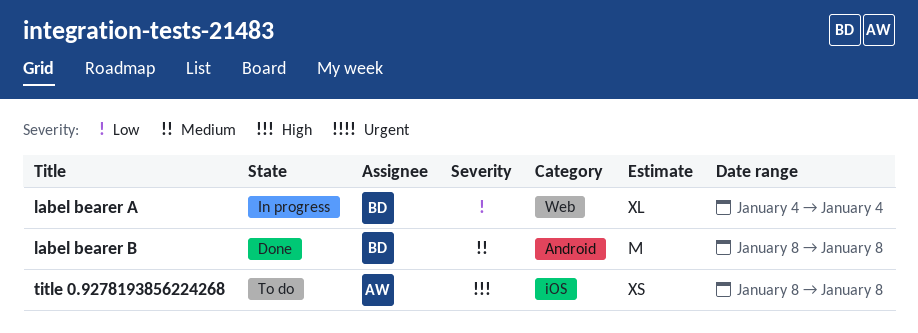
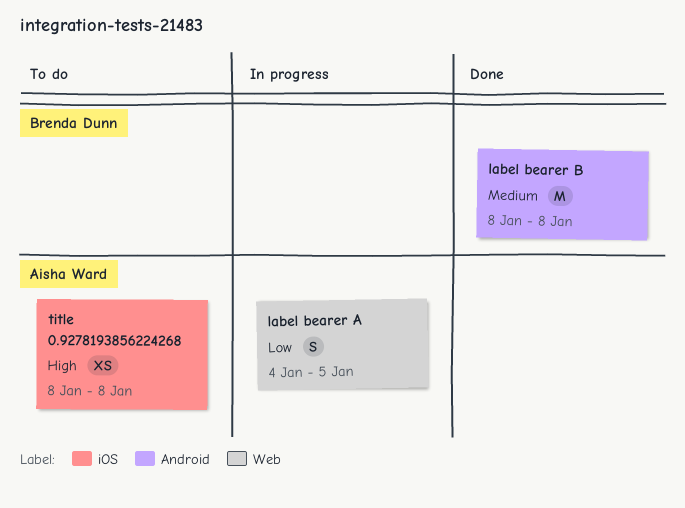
label bearer A, owner: Brenda Dunn -> Aisha Ward
label bearer A, estimate: XL -> S
label bearer A, due: Jan 4 -> Jan 5

